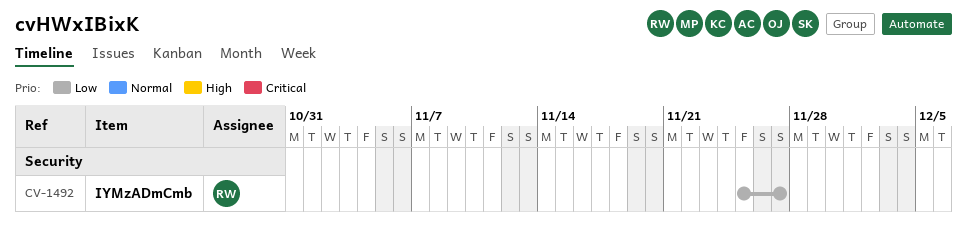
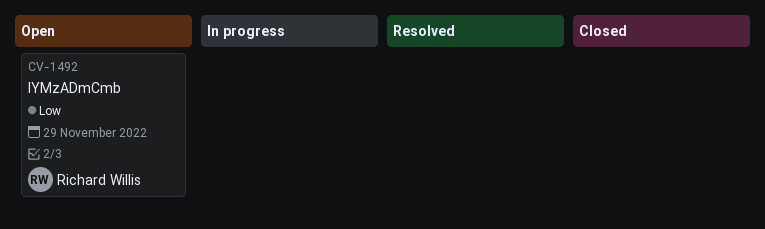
CV-1492, due: Nov 27 -> Nov 29

